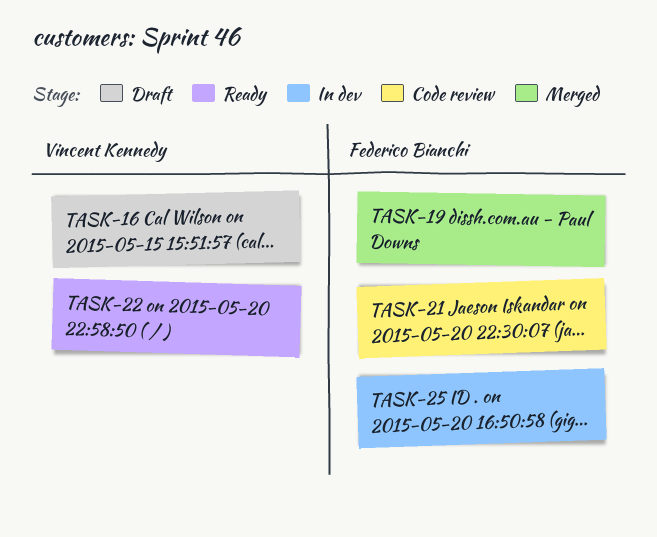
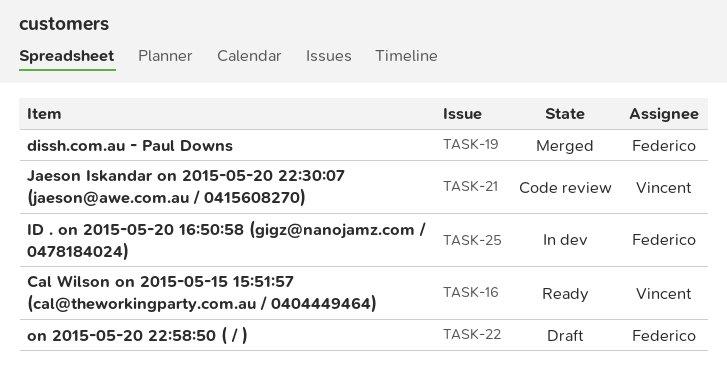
TASK-16, status: Draft -> Ready
TASK-21, owner: Federico Bianchi -> Vincent Kennedy
TASK-22, status: Ready -> Draft
TASK-22, owner: Vincent Kennedy -> Federico Bianchi

